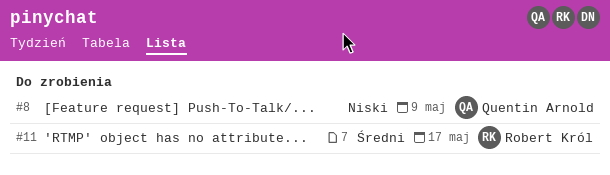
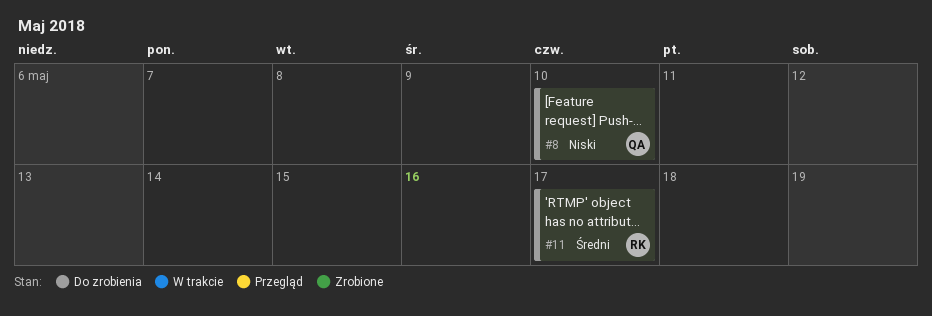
#8, due: May 9 -> May 10

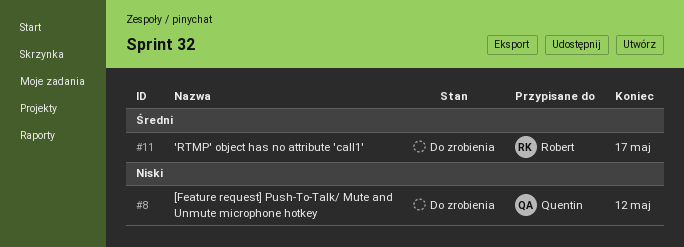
#8, due: May 10 -> May 12

